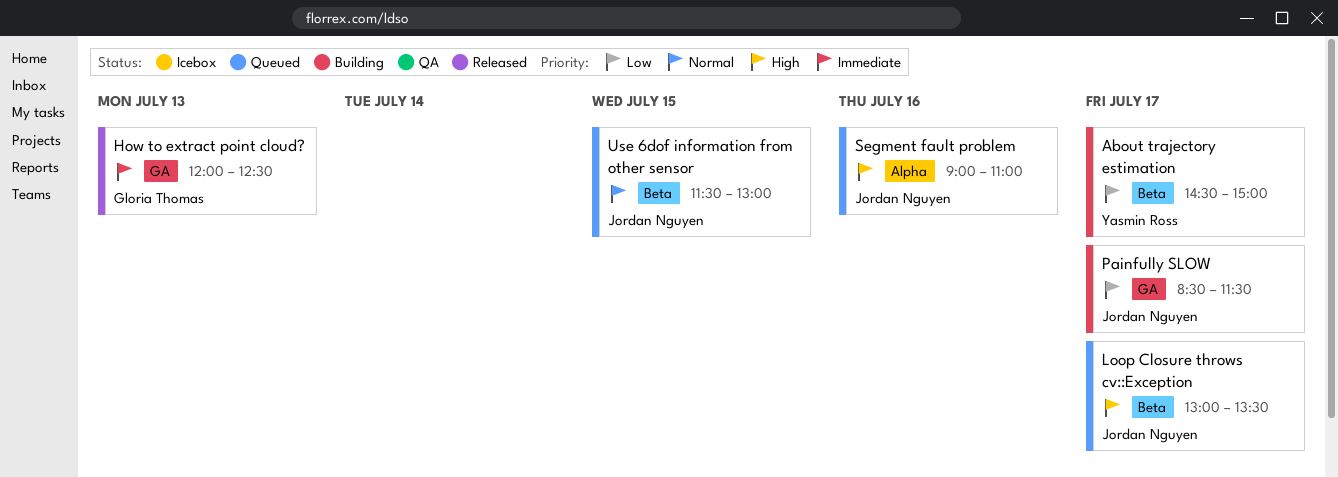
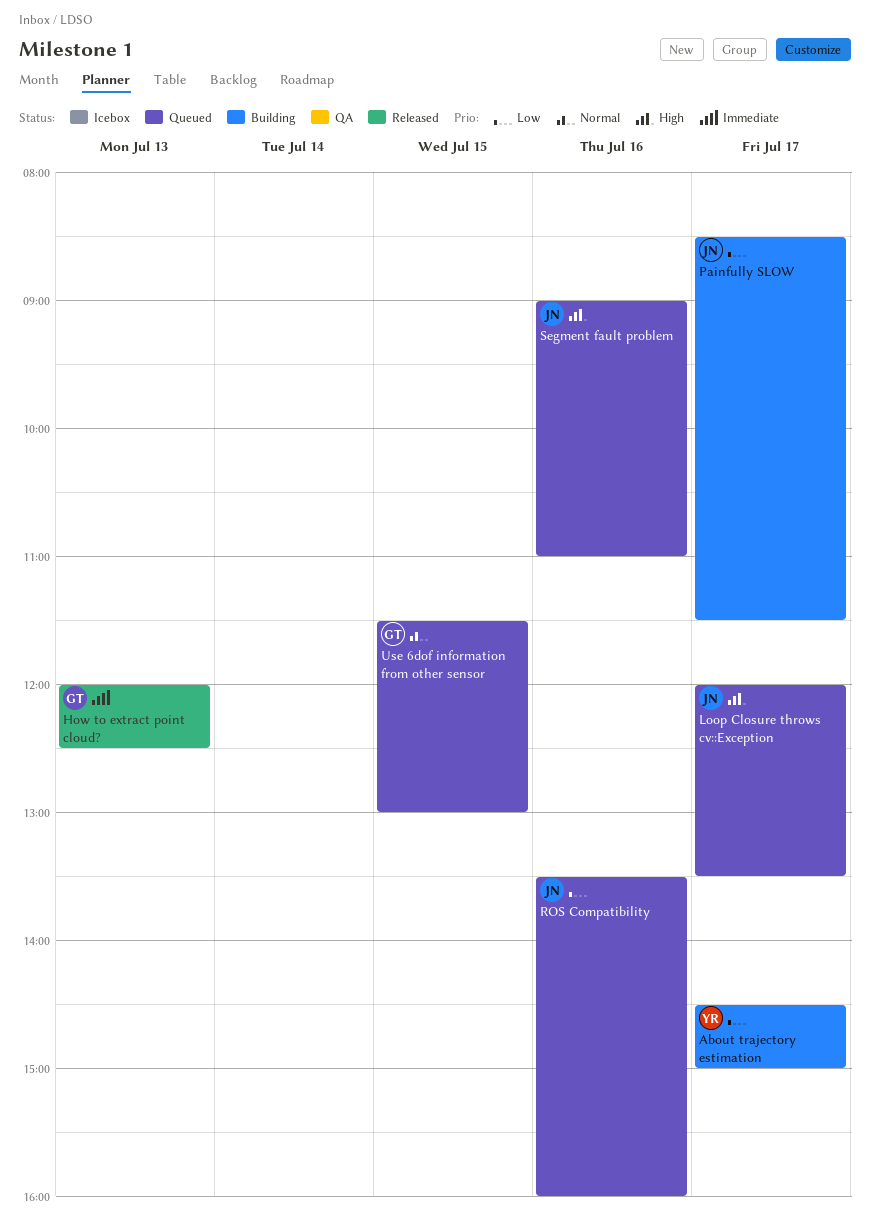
Loop Closure throws cv::Exception, begins: 13:00 -> 12:00
ROS Compatibility: none -> present
Use 6dof information from other sensor, owner: Jordan Nguyen -> Gloria Thomas

